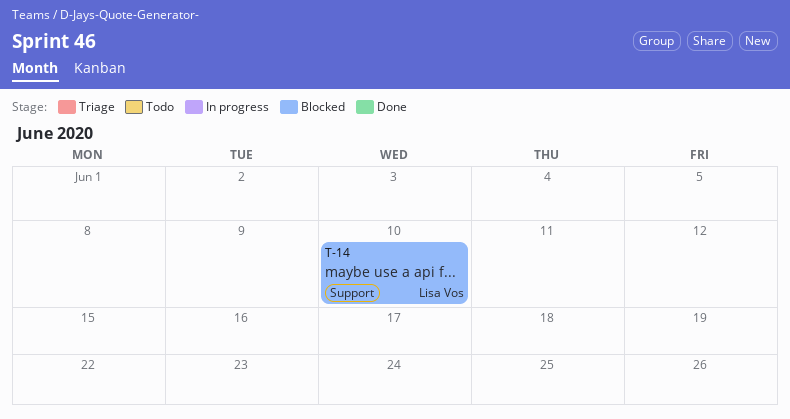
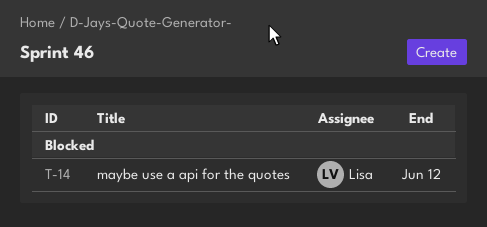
T-14, due: Jun 10 -> Jun 12

